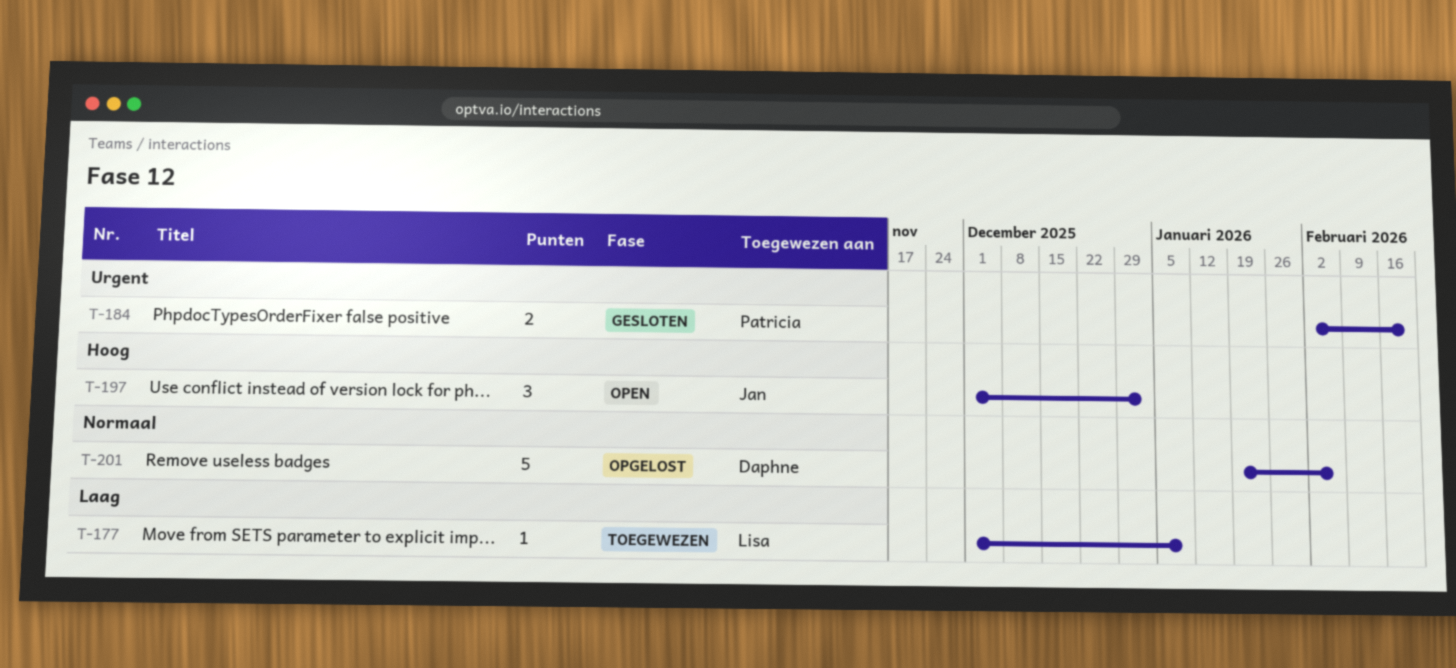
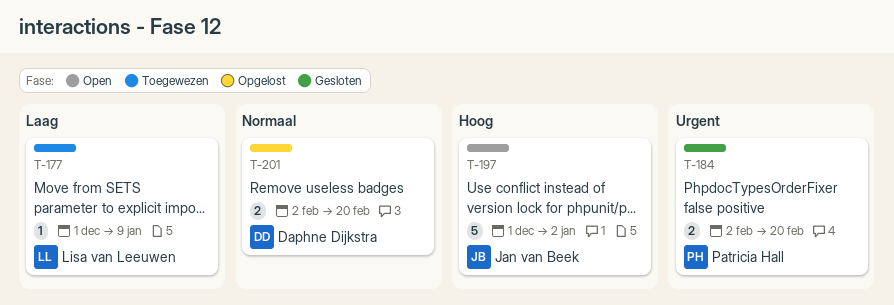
T-197, estimate: 3 -> 5
T-201, estimate: 5 -> 2
T-201, start: Jan 19 -> Feb 2
T-201, due: Feb 6 -> Feb 20

